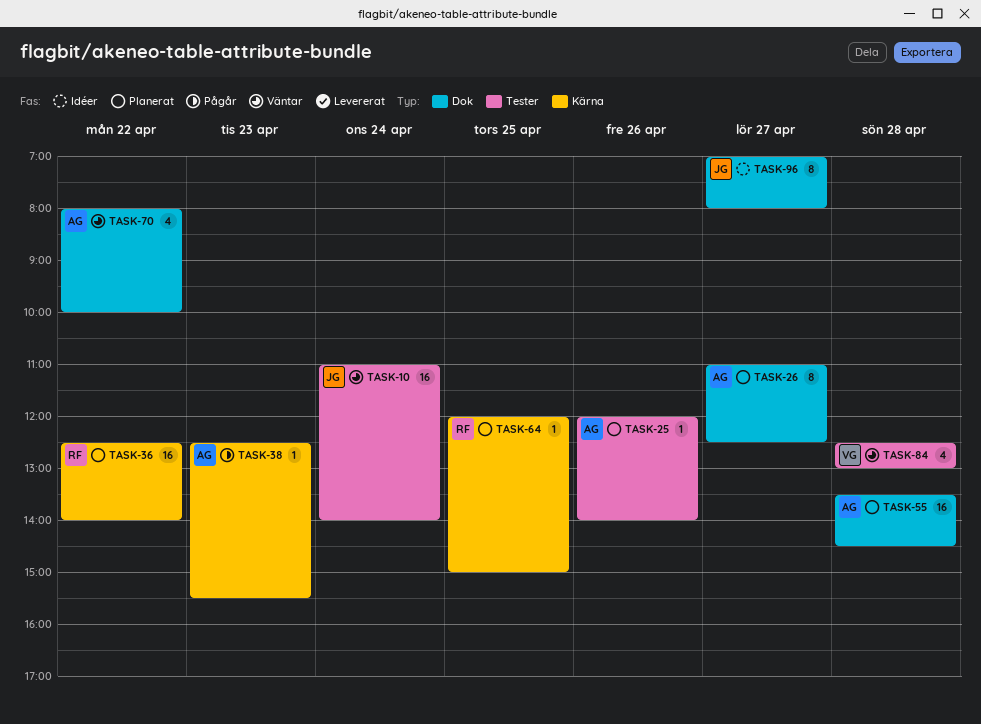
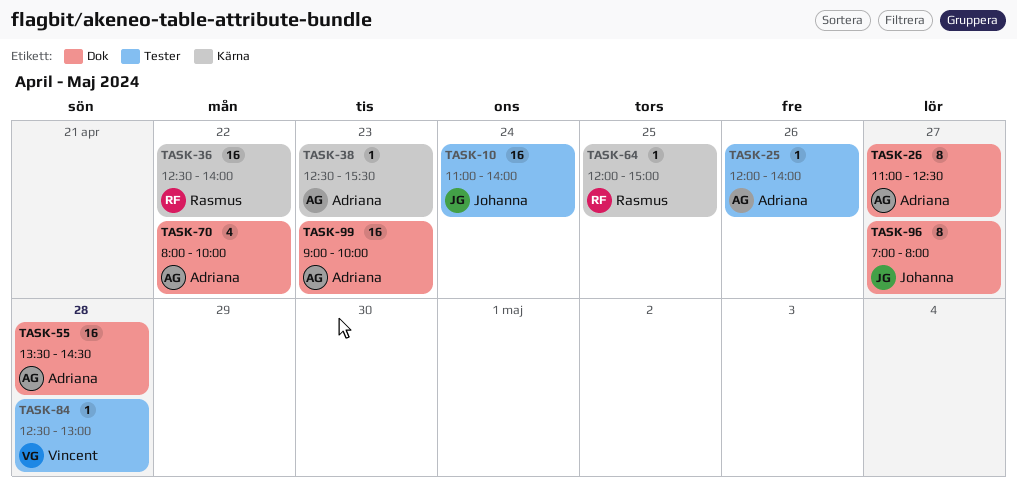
TASK-84, estimate: 4 -> 1
TASK-99: none -> present

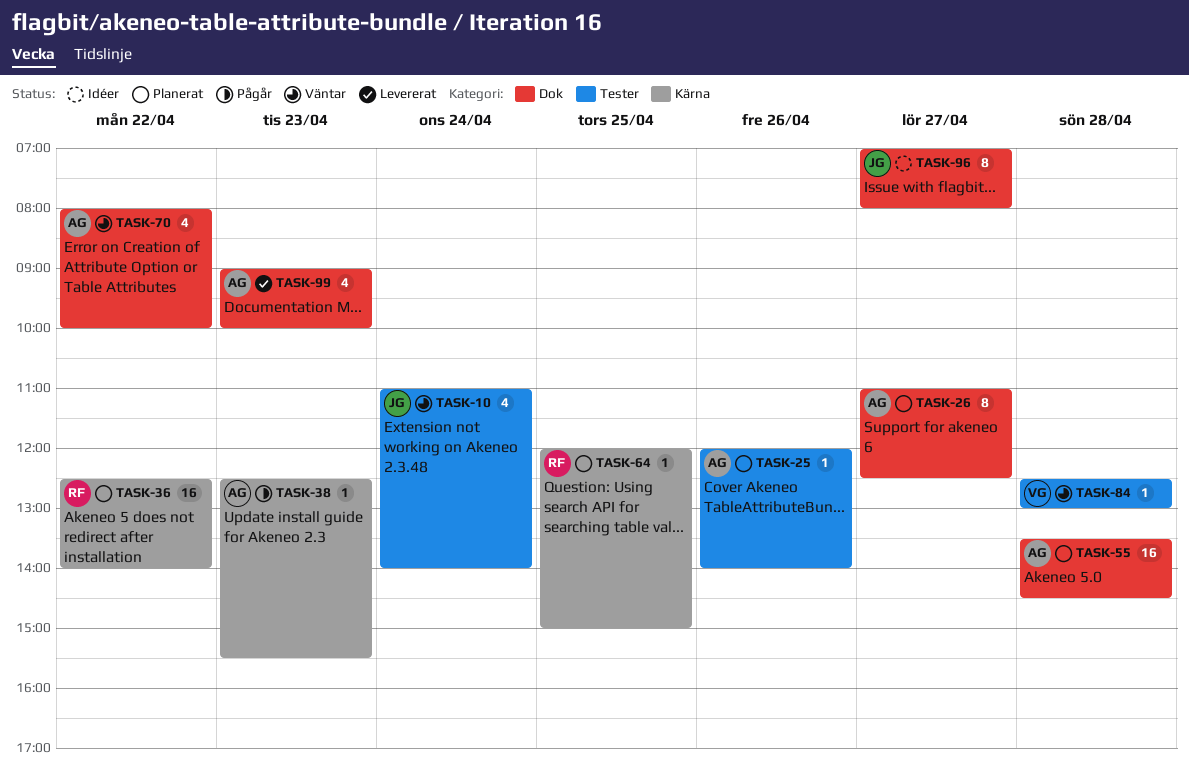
TASK-10, estimate: 16 -> 4
TASK-99, estimate: 16 -> 4

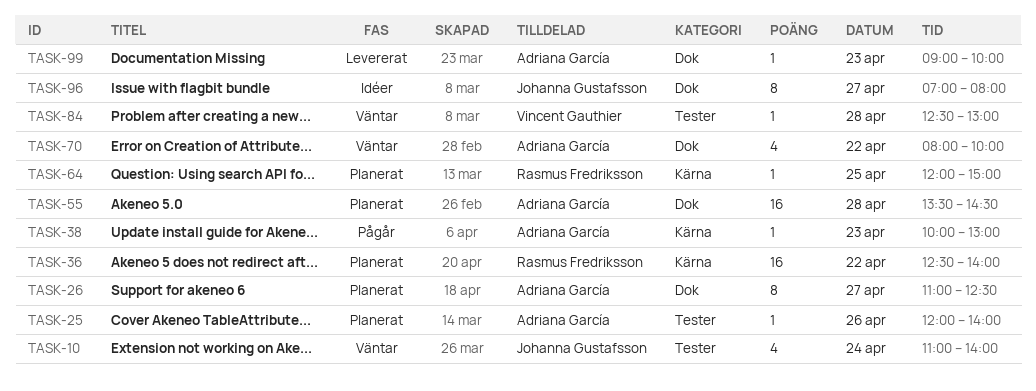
TASK-38, begins: 12:30 -> 10:00
TASK-38, ends: 15:30 -> 13:00
TASK-99, estimate: 4 -> 1

